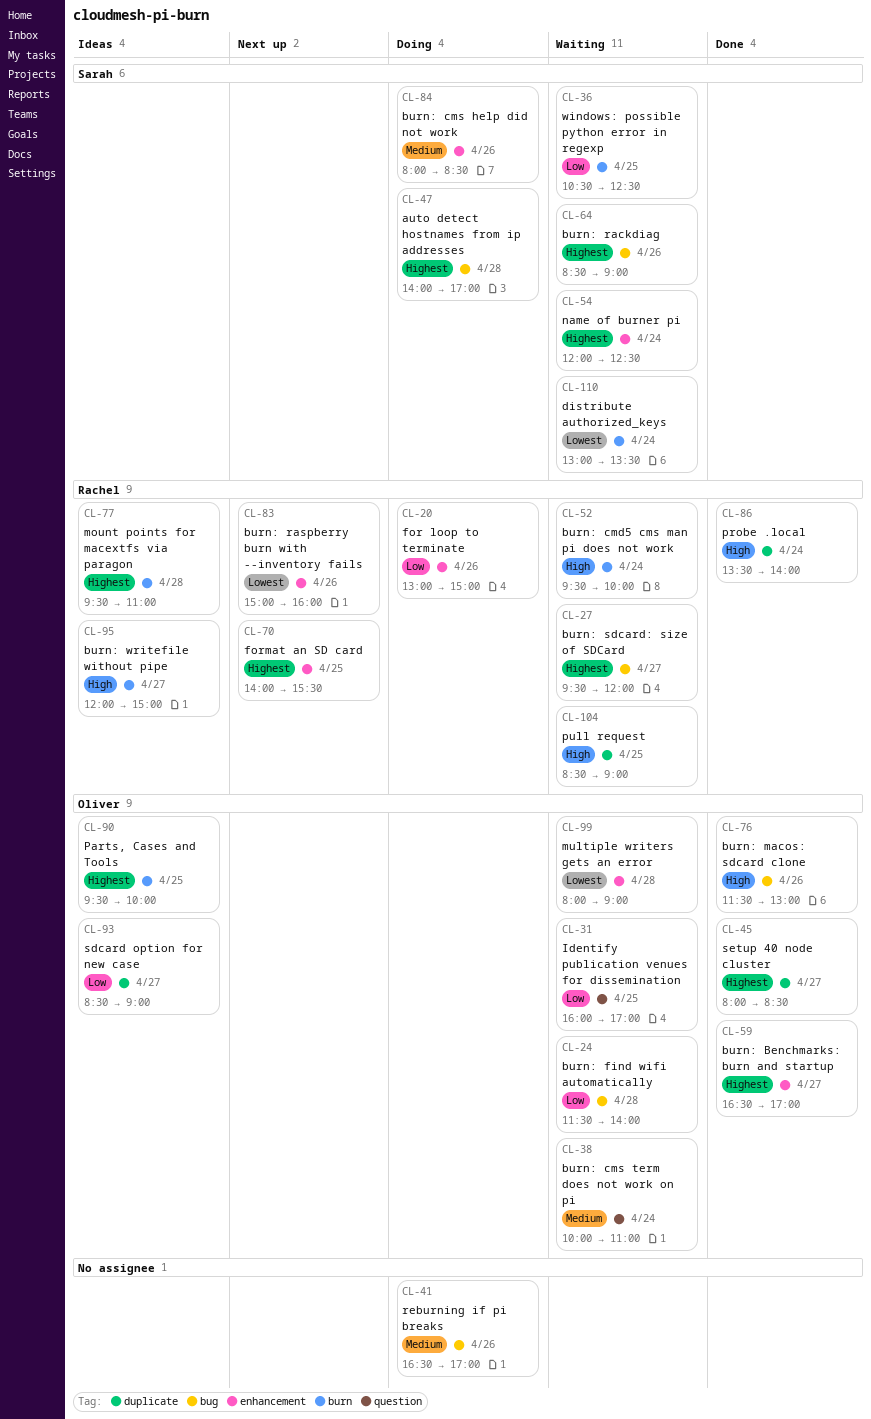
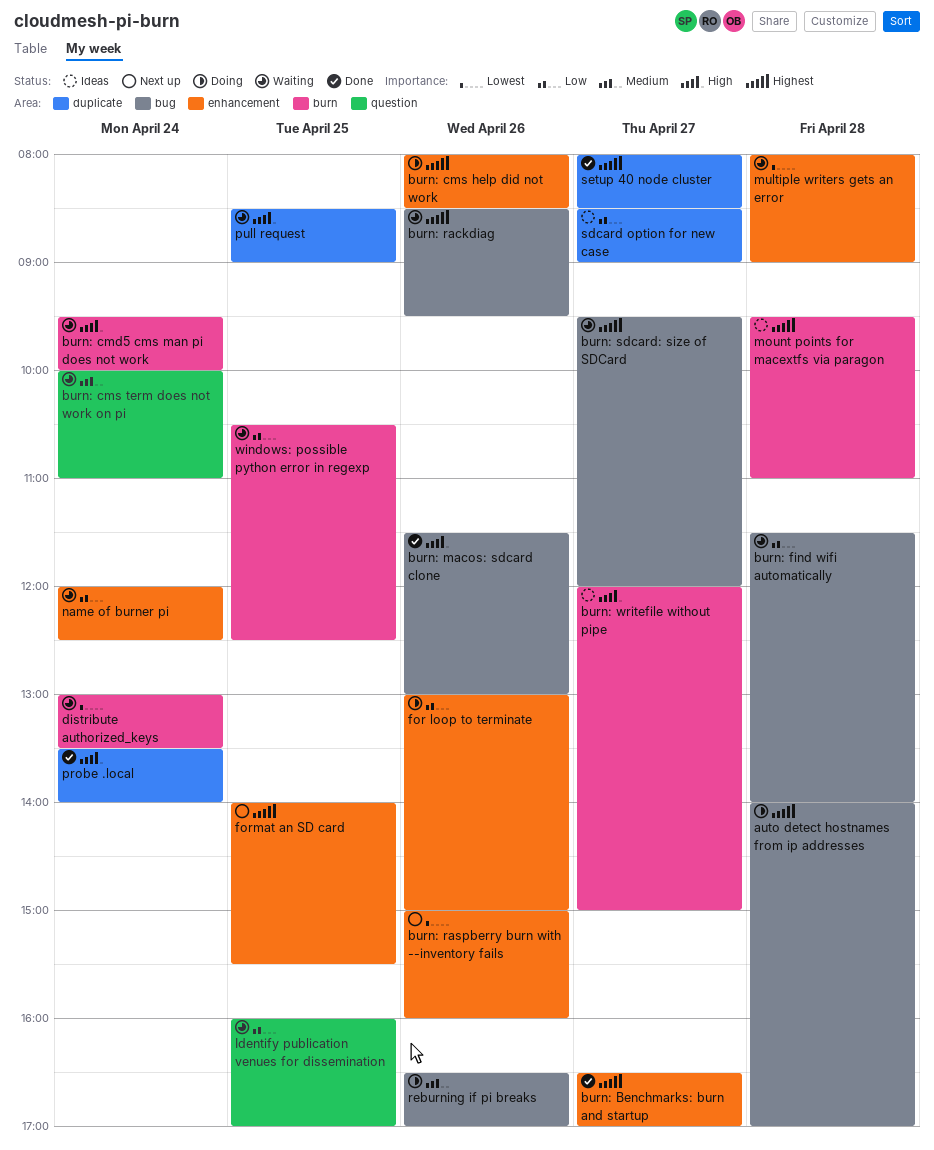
burn: cms help did not work, priority: Medium -> Highest
burn: rackdiag, ends: 09:00 -> 09:30
name of burner pi, priority: Highest -> Low
Parts, Cases and Tools: present -> none

